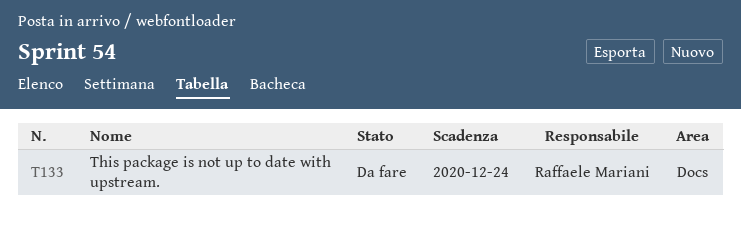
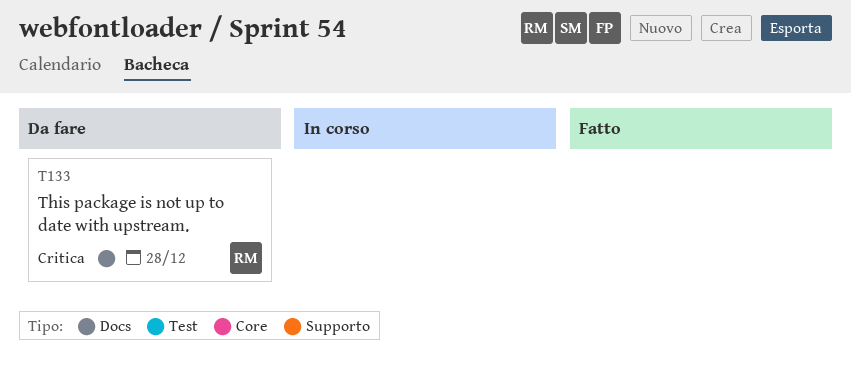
T133, due: Dec 24 -> Dec 28

